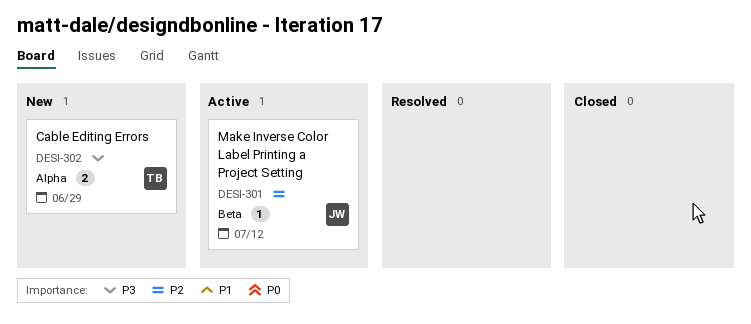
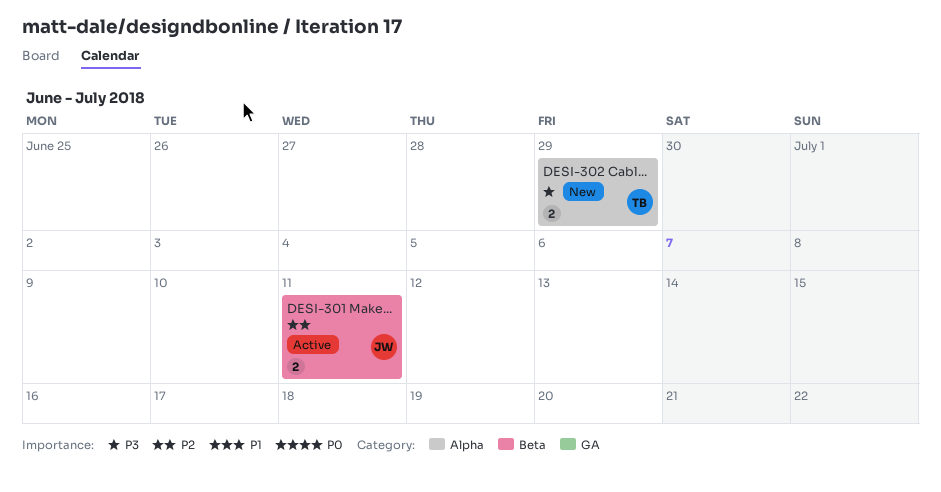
DESI-301, estimate: 1 -> 2
DESI-301, due: Jul 12 -> Jul 11

